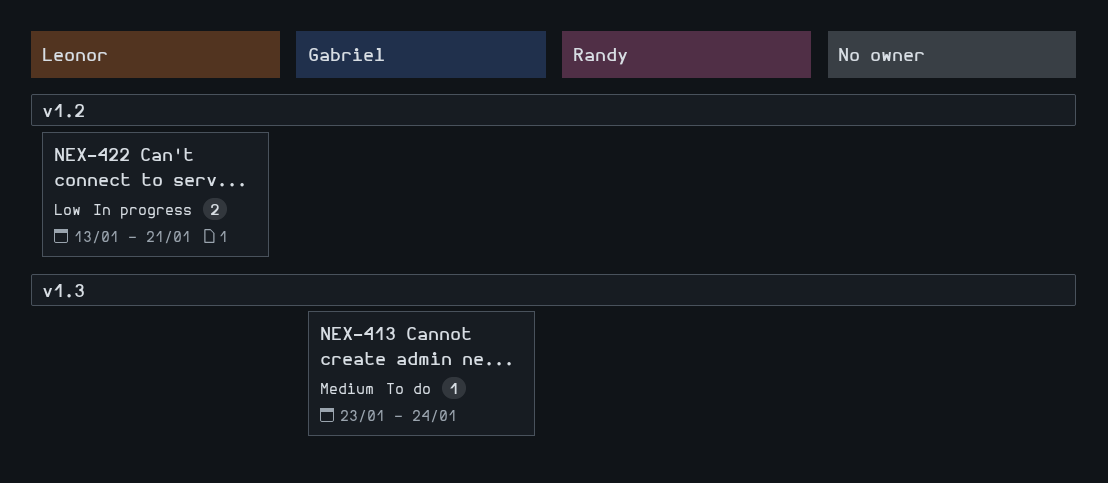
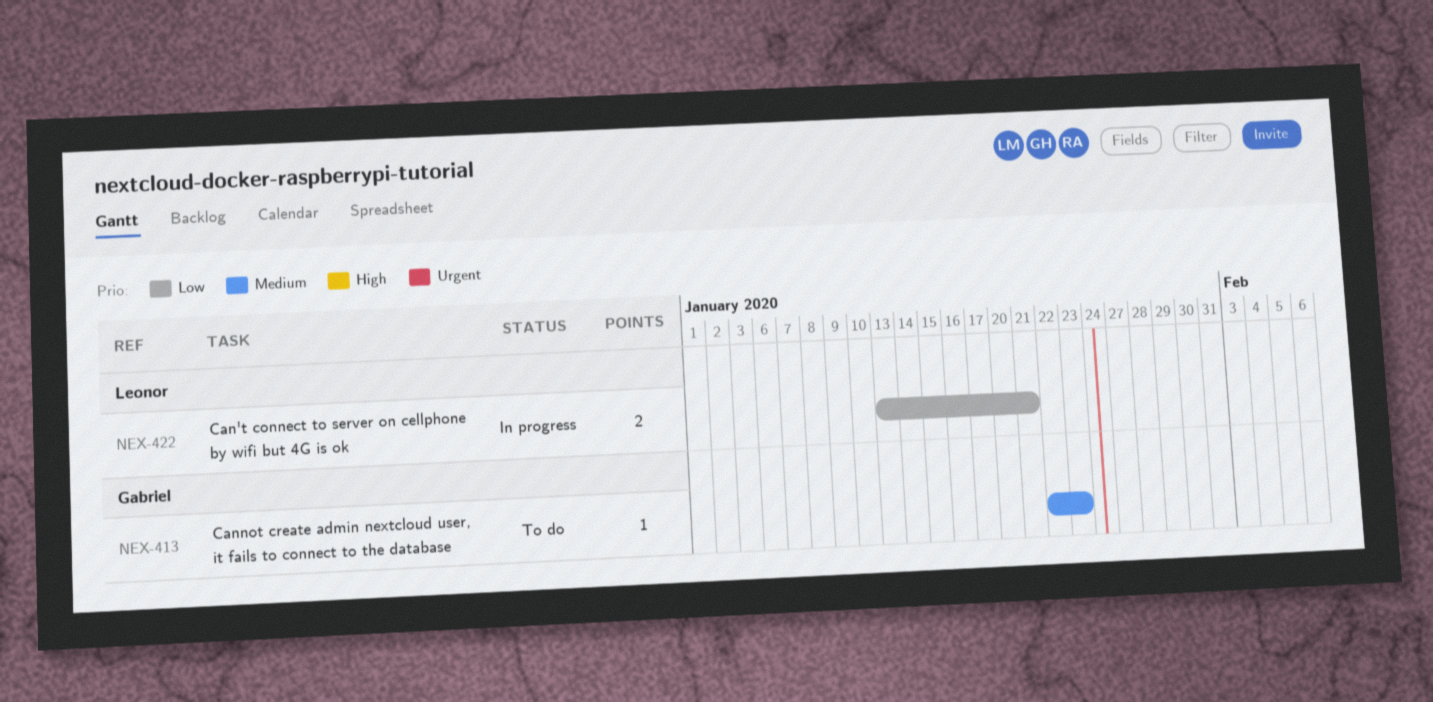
NEX-413, start: Jan 23 -> Jan 22
NEX-413, due: Jan 24 -> Jan 23

